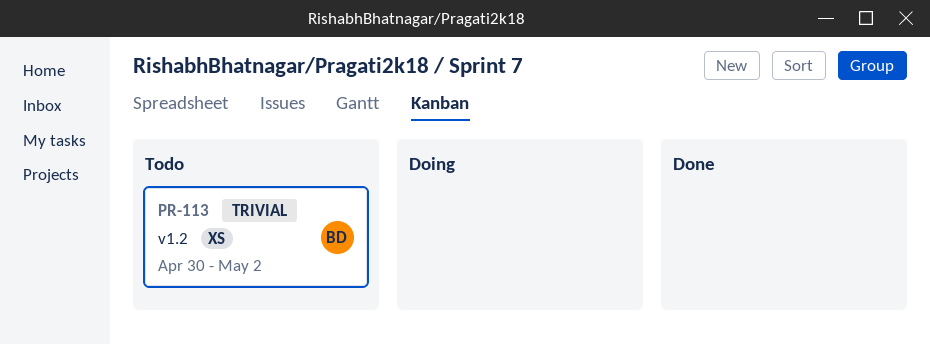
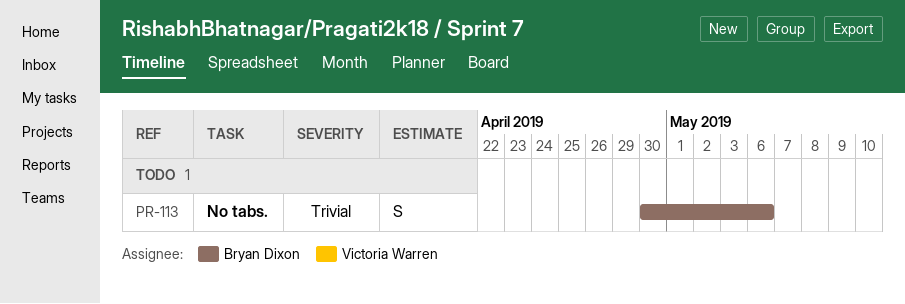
PR-113, estimate: XS -> S
PR-113, due: May 2 -> May 6

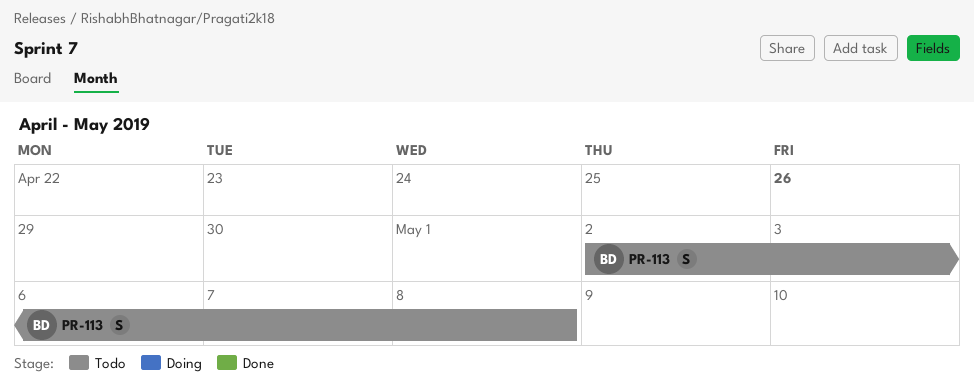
PR-113, start: Apr 30 -> May 2
PR-113, due: May 6 -> May 8

